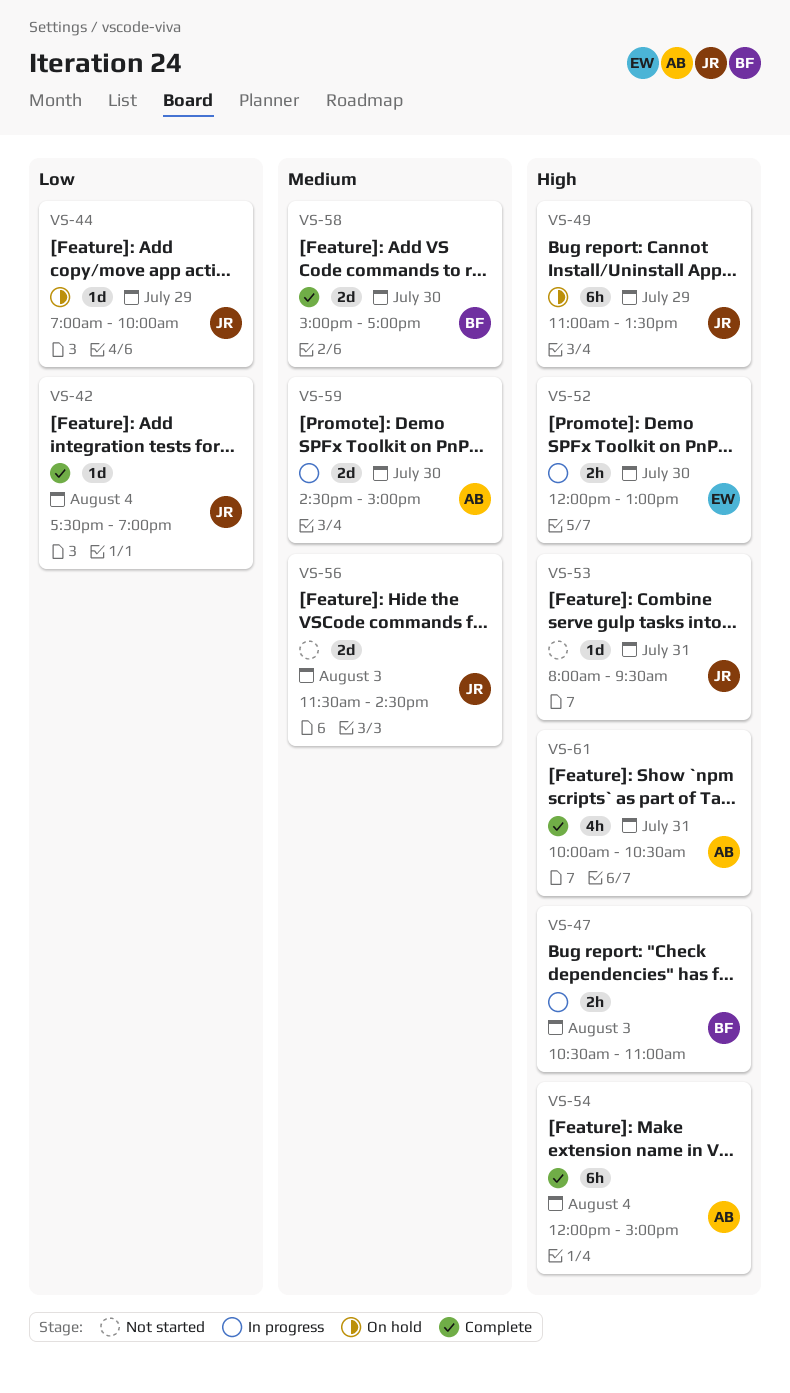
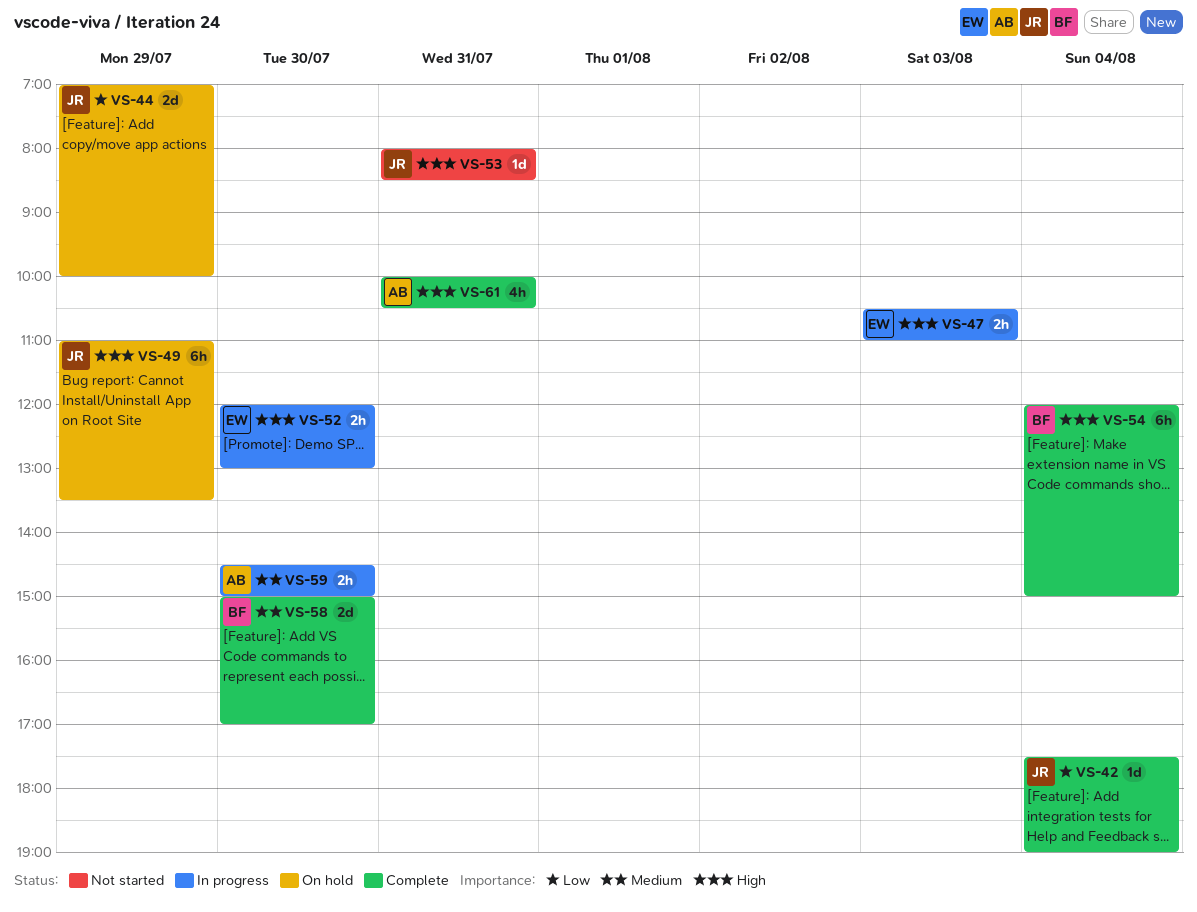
VS-44, estimate: 1d -> 2d
VS-47, owner: BF -> EW
VS-53, ends: 09:30 -> 08:30
VS-54, owner: AB -> BF
VS-56: present -> none
VS-59, estimate: 2d -> 2h

